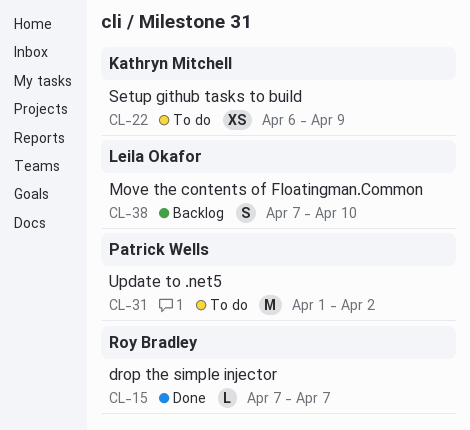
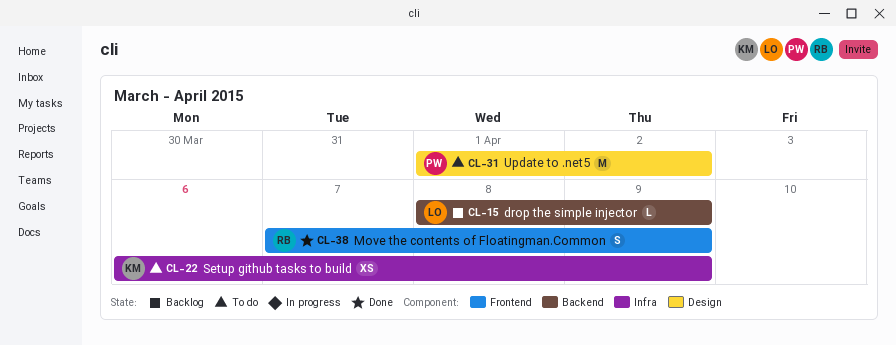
CL-15, status: Done -> Backlog
CL-15, owner: Roy Bradley -> Leila Okafor
CL-15, start: Apr 7 -> Apr 8
CL-15, due: Apr 7 -> Apr 9
CL-38, status: Backlog -> Done
CL-38, owner: Leila Okafor -> Roy Bradley
CL-38, due: Apr 10 -> Apr 9

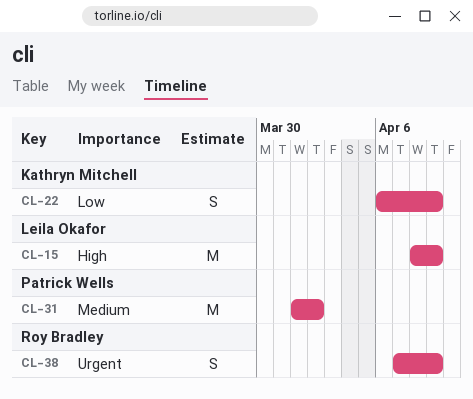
CL-15, estimate: L -> M
CL-22, estimate: XS -> S

